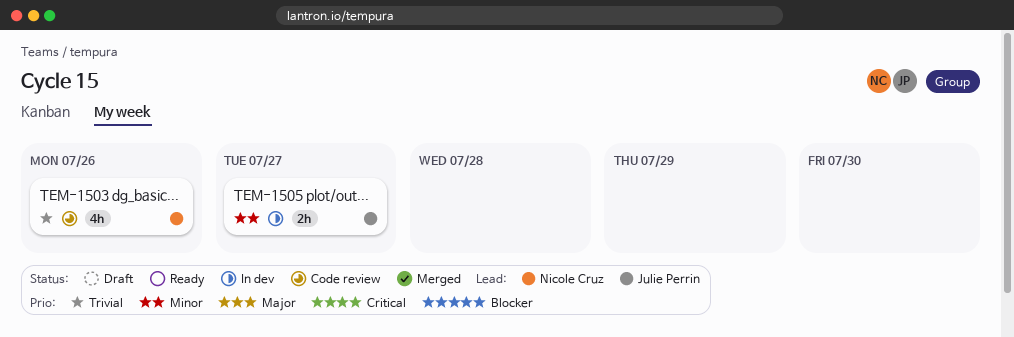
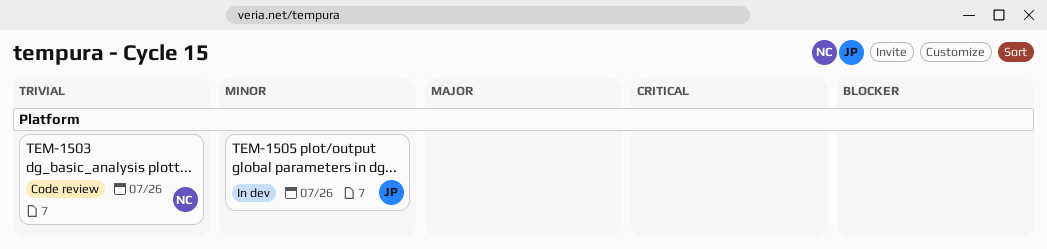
TEM-1505, due: Jul 27 -> Jul 26

